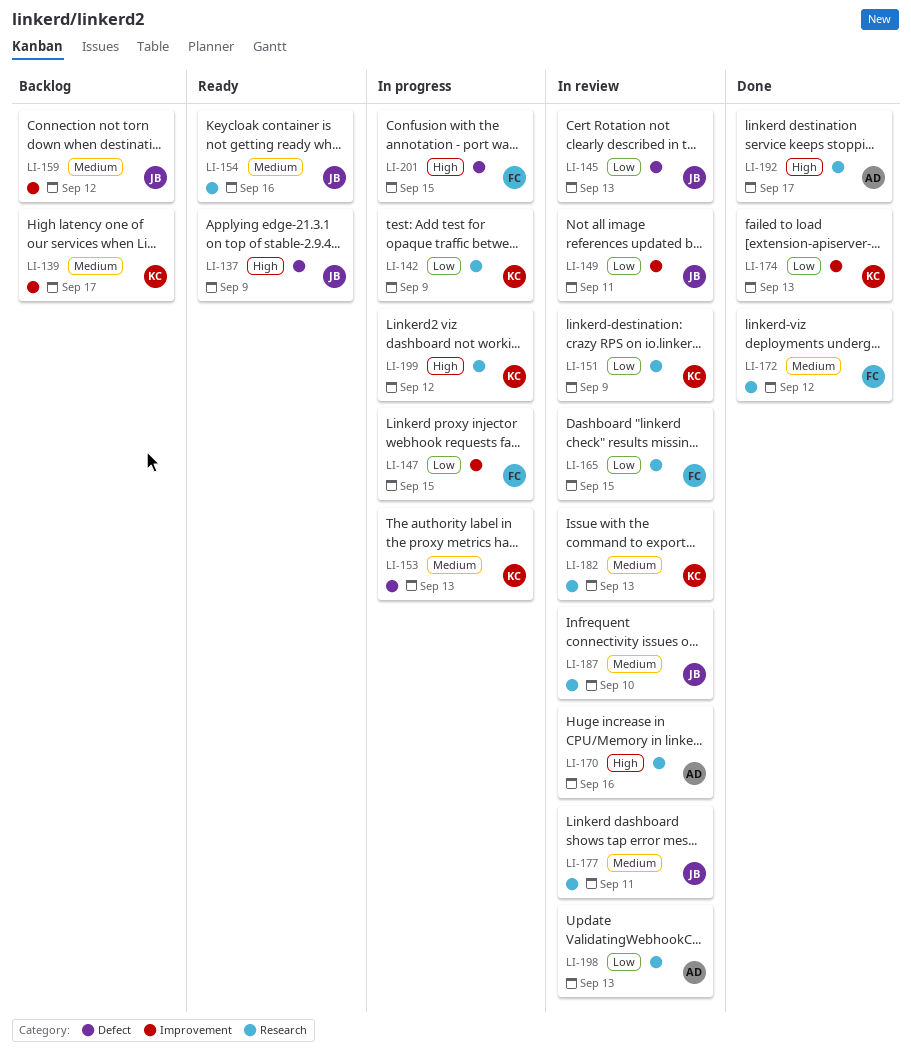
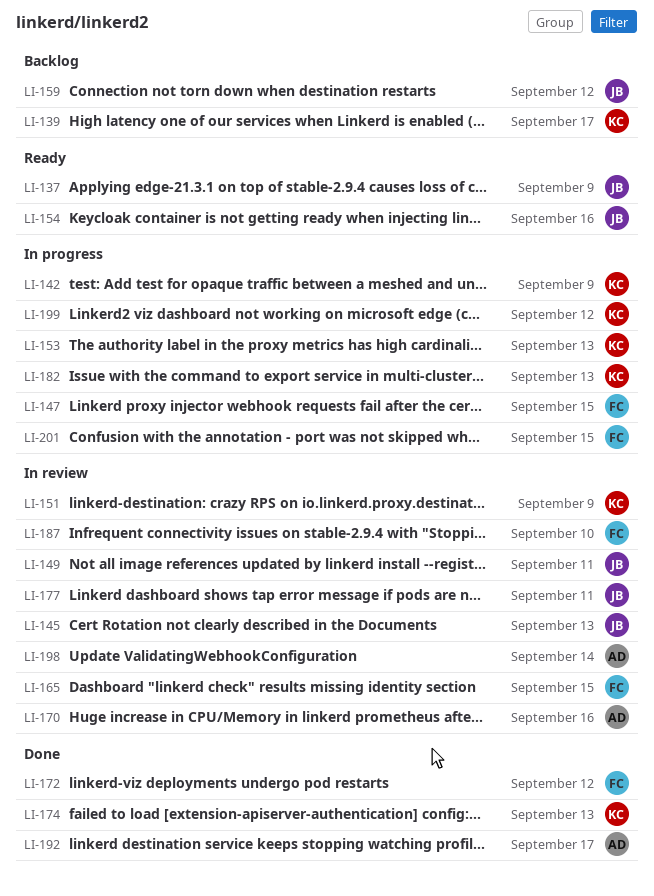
LI-182, status: In review -> In progress
LI-187, owner: JB -> FC
LI-198, due: Sep 13 -> Sep 14

